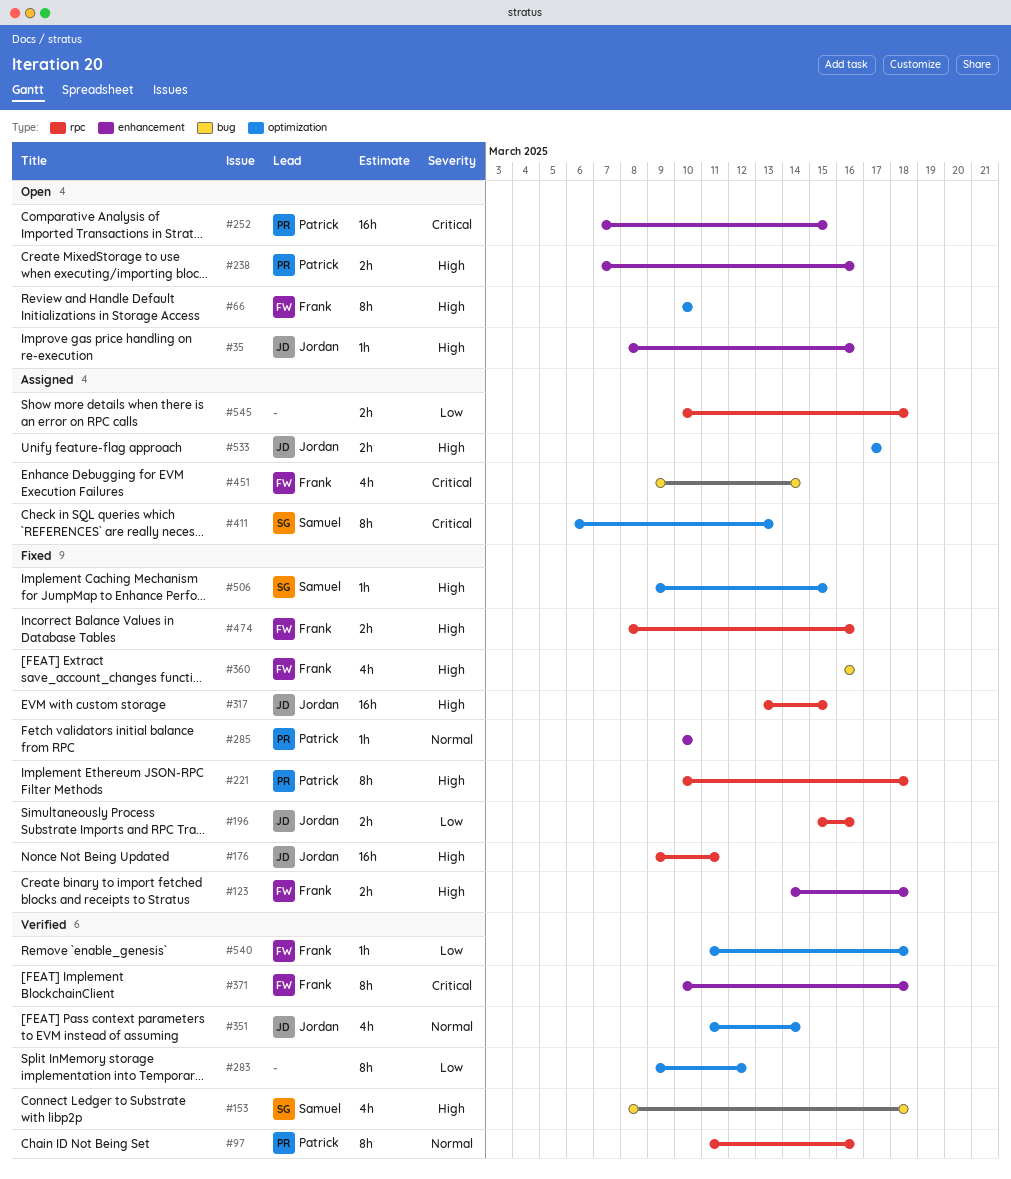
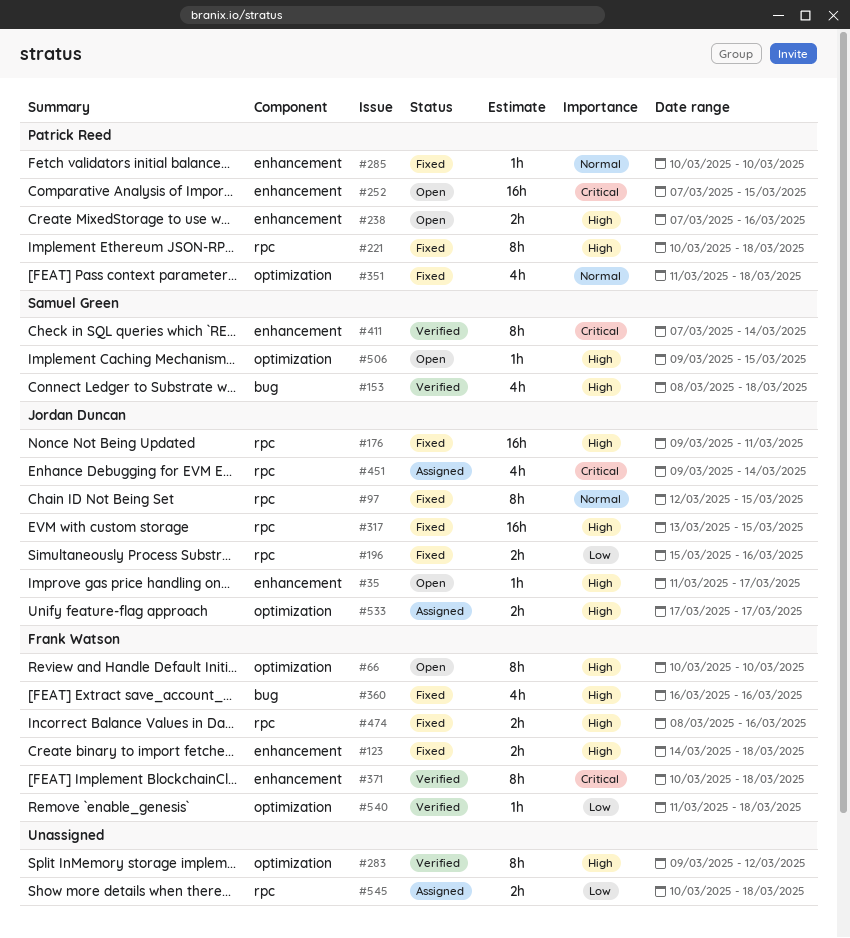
#35, start: Mar 8 -> Mar 11
#35, due: Mar 16 -> Mar 17
#97, status: Verified -> Fixed
#97, owner: Patrick Reed -> Jordan Duncan
#97, start: Mar 11 -> Mar 12
#97, due: Mar 16 -> Mar 15
#283, priority: Low -> High
#351, status: Verified -> Fixed
#351, owner: Jordan Duncan -> Patrick Reed
#351, due: Mar 14 -> Mar 18
#411, status: Assigned -> Verified
#411, label: optimization -> enhancement
#411, start: Mar 6 -> Mar 7
#411, due: Mar 13 -> Mar 14
#451, owner: Frank Watson -> Jordan Duncan
#451, label: bug -> rpc
#506, status: Fixed -> Open

